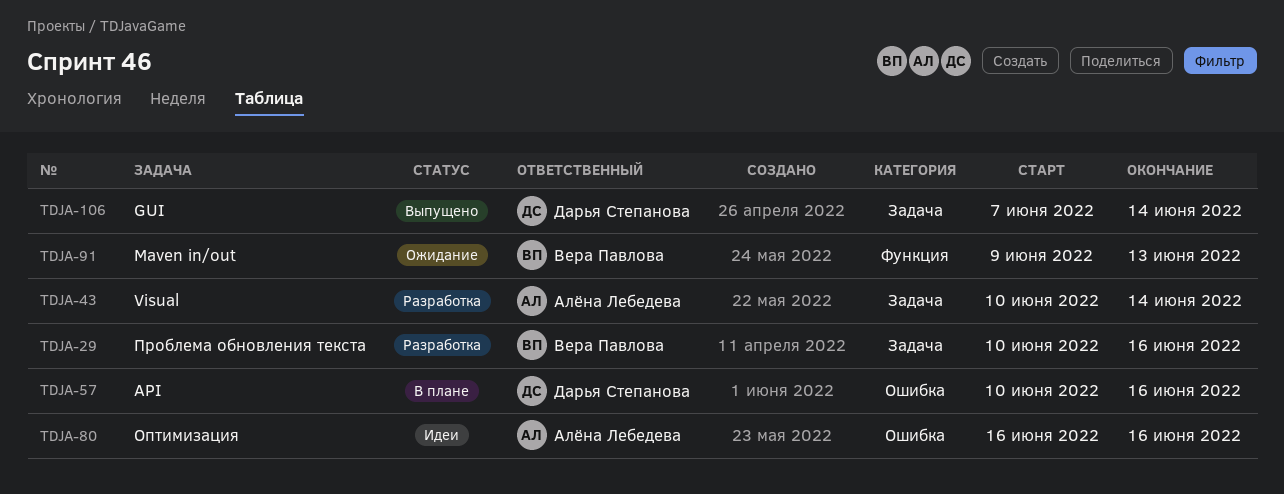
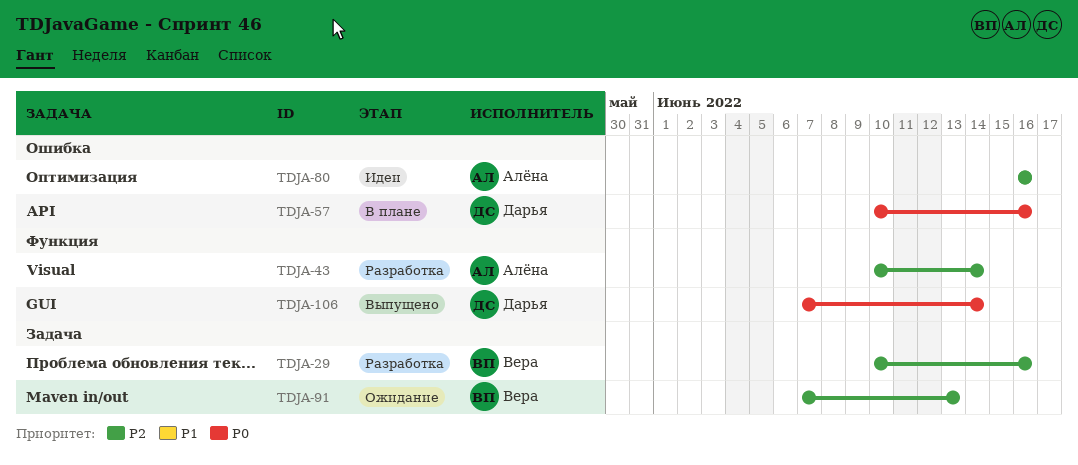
TDJA-43, label: Задача -> Функция
TDJA-91, label: Функция -> Задача
TDJA-91, start: Jun 9 -> Jun 7
TDJA-106, label: Задача -> Функция

